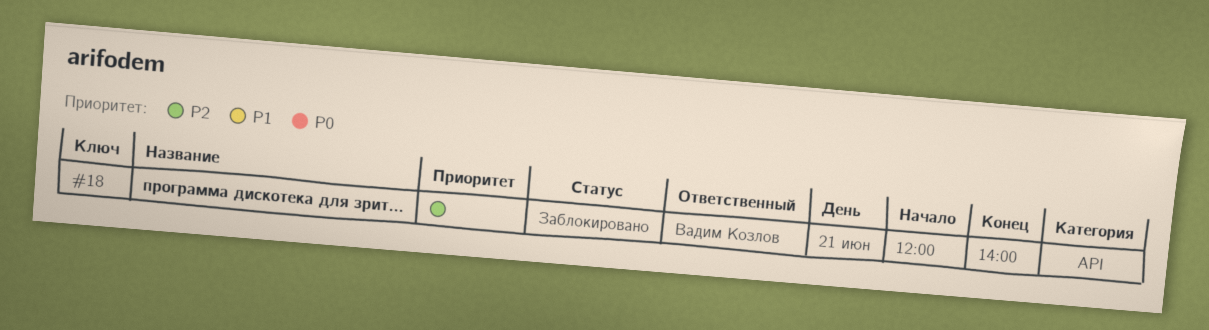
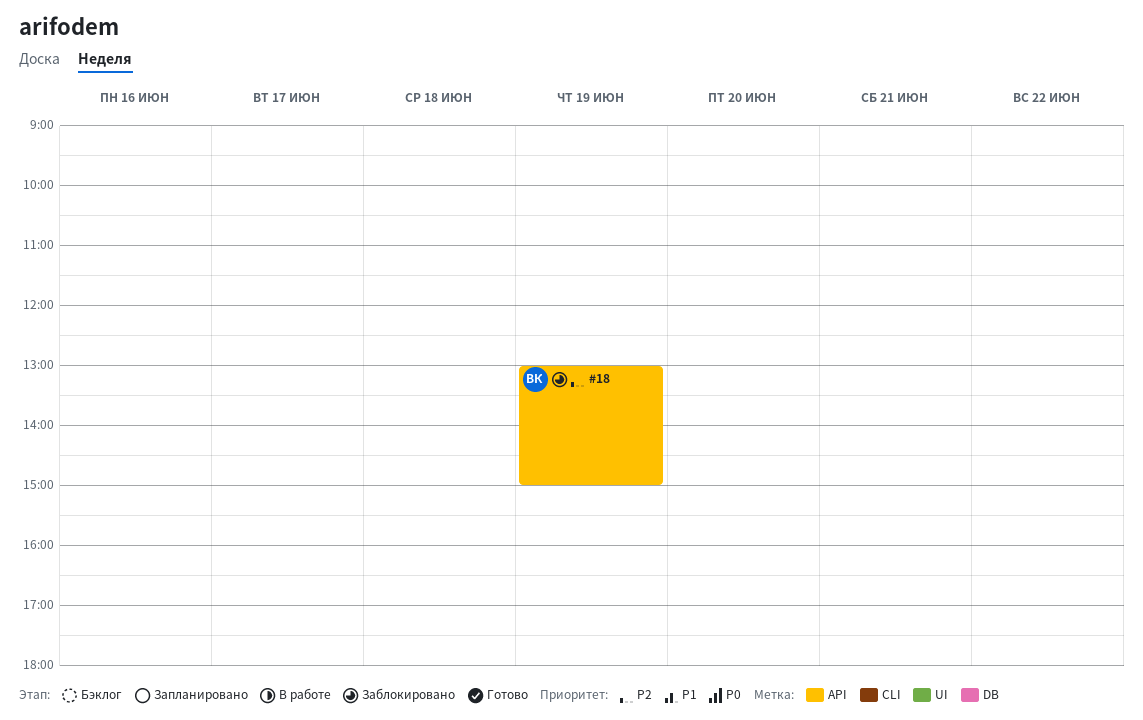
#18, day: Jun 21 -> Jun 19
#18, begins: 12:00 -> 13:00
#18, ends: 14:00 -> 15:00

